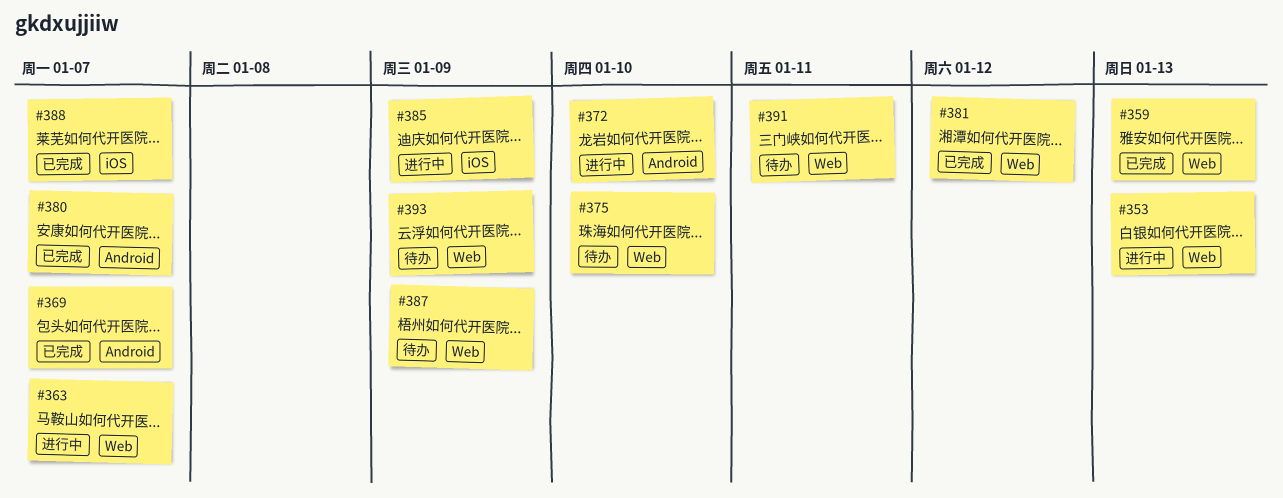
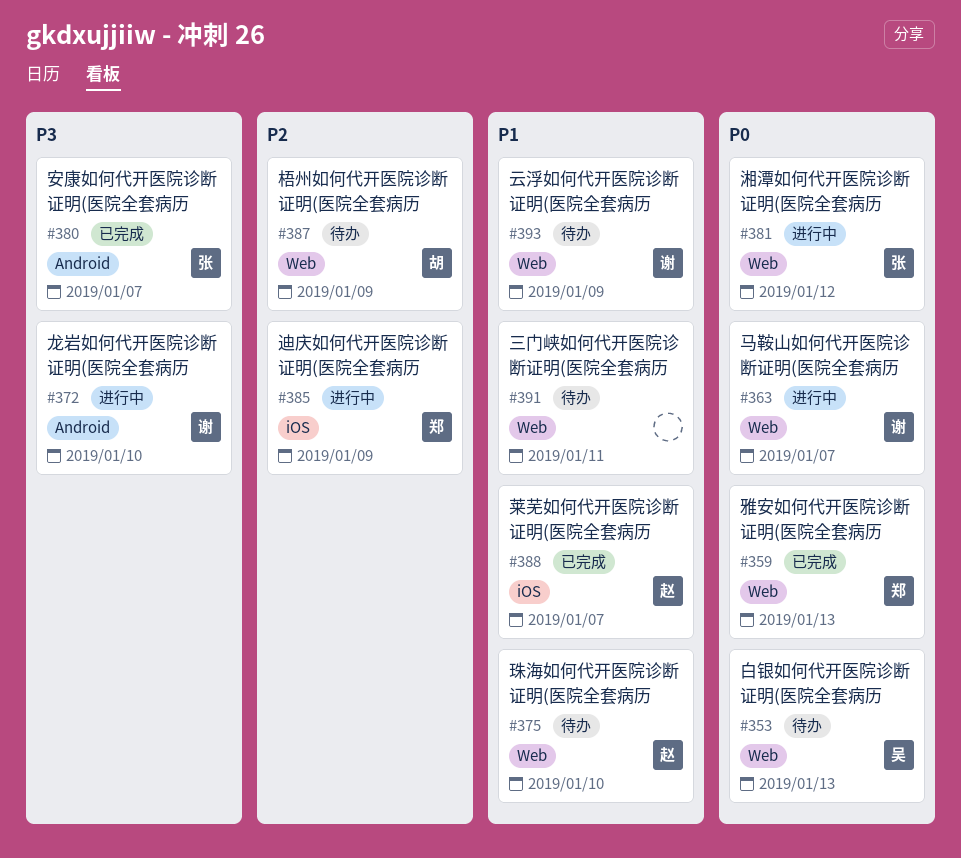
#353, status: 进行中 -> 待办
#369: present -> none
#381, status: 已完成 -> 进行中

